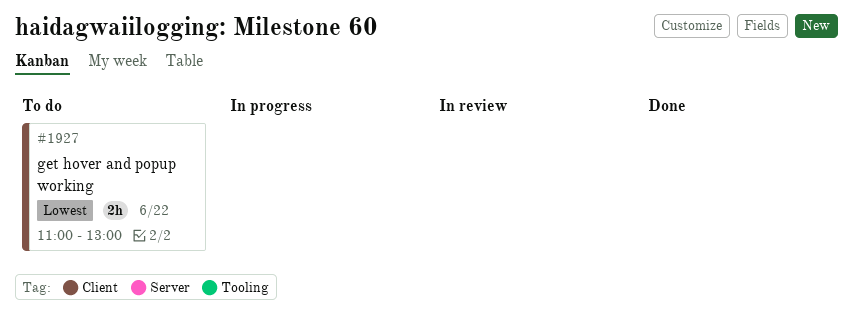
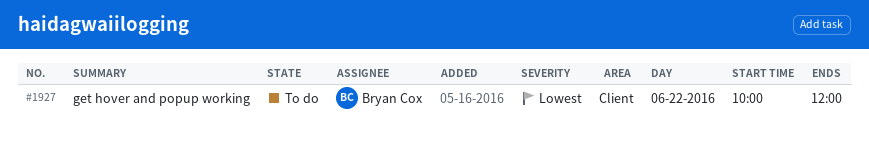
#1927, begins: 11:00 -> 10:00
#1927, ends: 13:00 -> 12:00

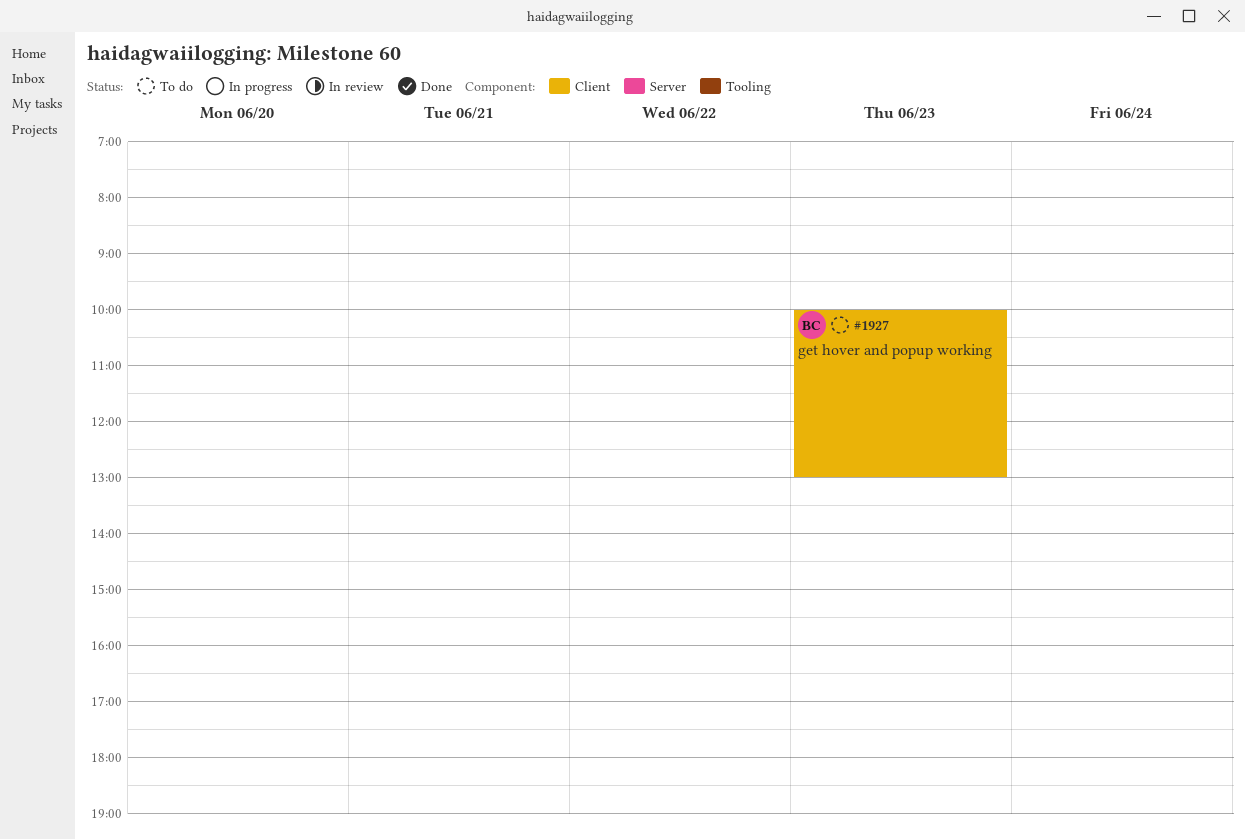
#1927, day: Jun 22 -> Jun 23
#1927, ends: 12:00 -> 13:00

